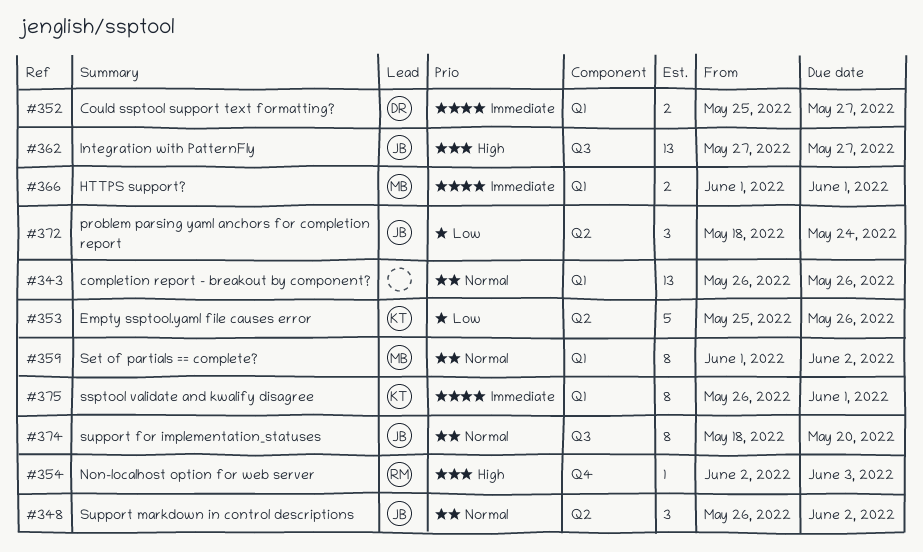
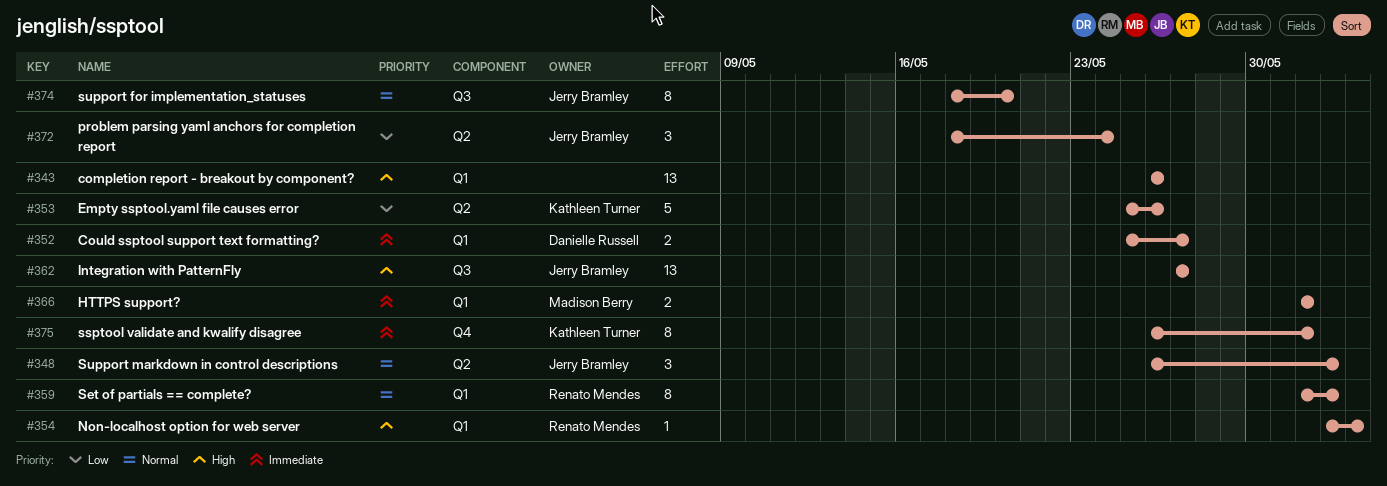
#343, priority: Normal -> High
#354, label: Q4 -> Q1
#359, owner: Madison Berry -> Renato Mendes
#375, label: Q1 -> Q4

